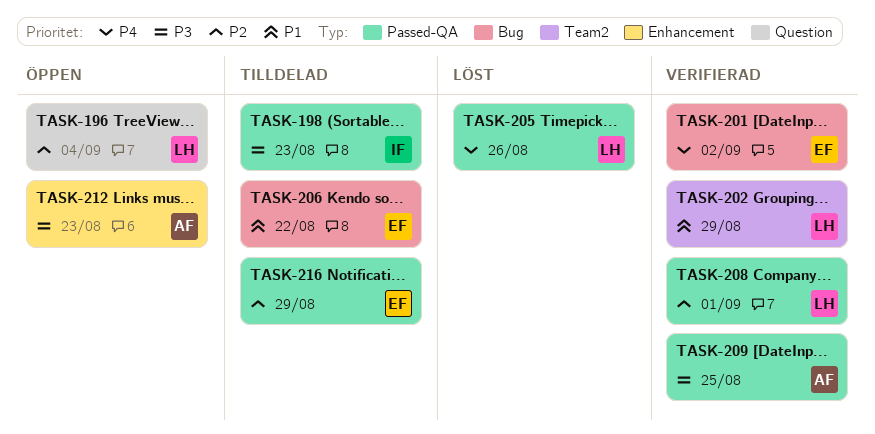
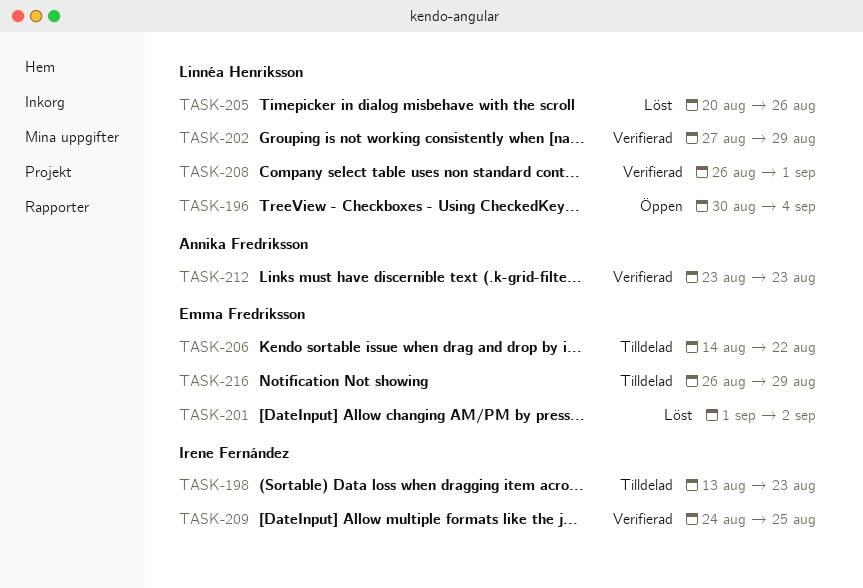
TASK-201, status: Verifierad -> Löst
TASK-209, owner: Annika Fredriksson -> Irene Fernández
TASK-212, status: Öppen -> Verifierad

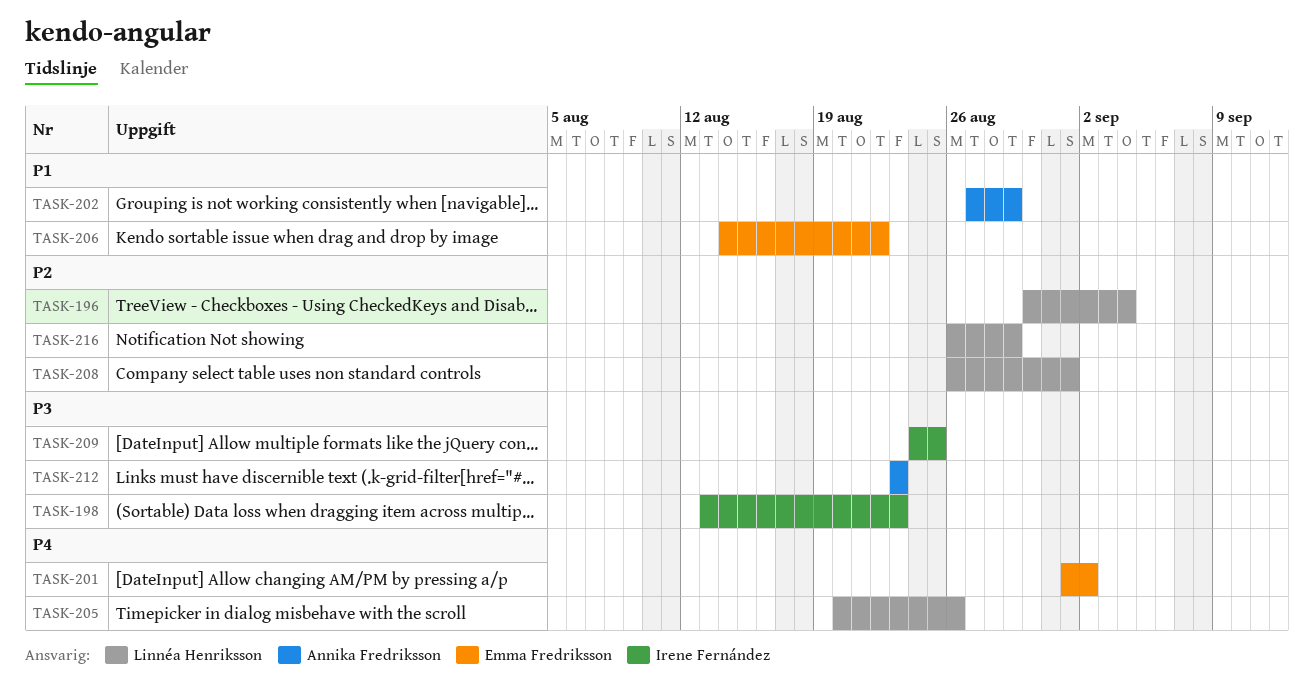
TASK-202, owner: Linnéa Henriksson -> Annika Fredriksson
TASK-216, owner: Emma Fredriksson -> Linnéa Henriksson

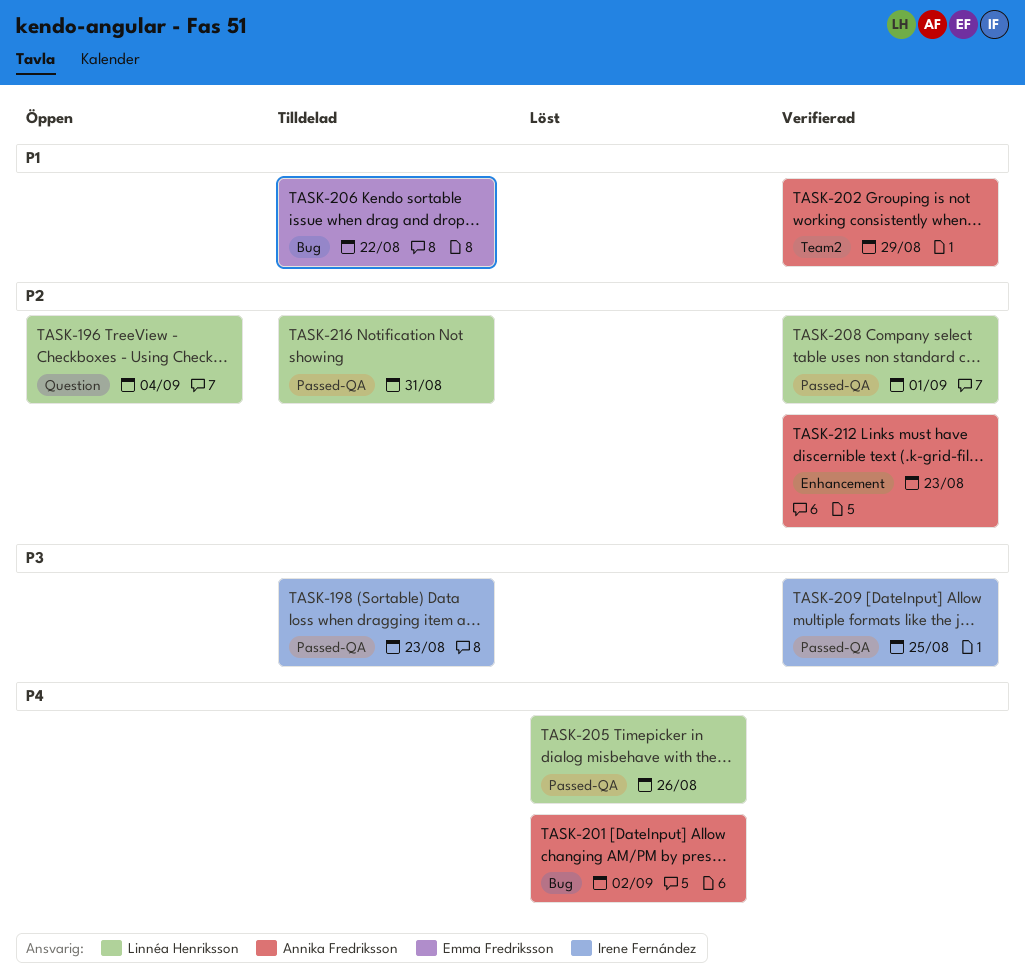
TASK-201, owner: Emma Fredriksson -> Annika Fredriksson
TASK-212, priority: P3 -> P2
TASK-216, due: Aug 29 -> Aug 31

